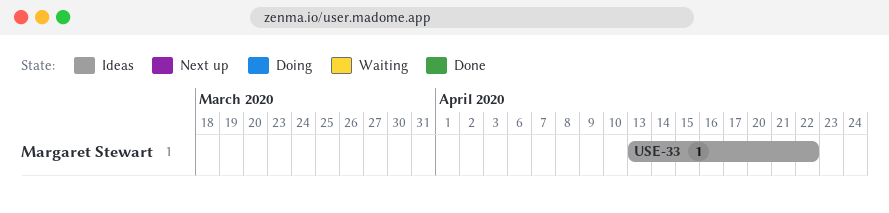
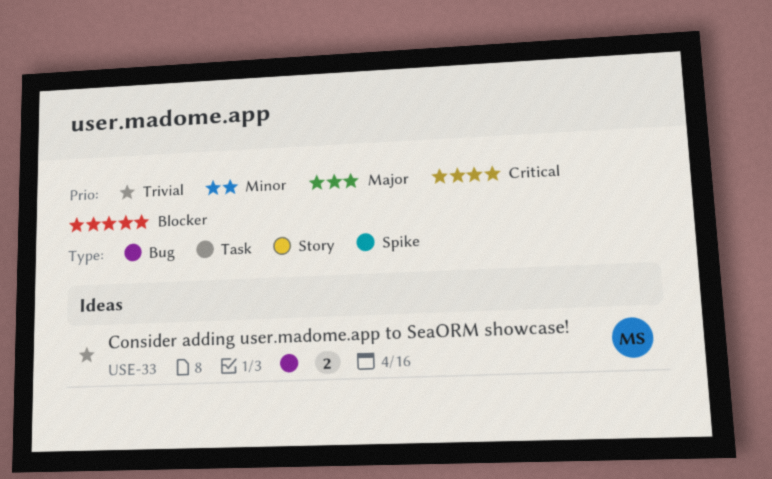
USE-33, estimate: 1 -> 2
USE-33, due: Apr 22 -> Apr 16

